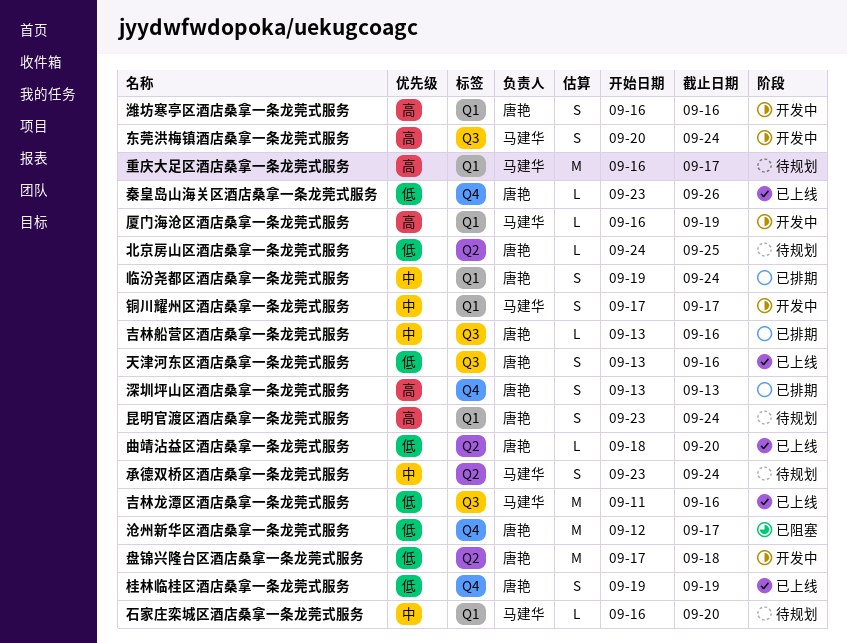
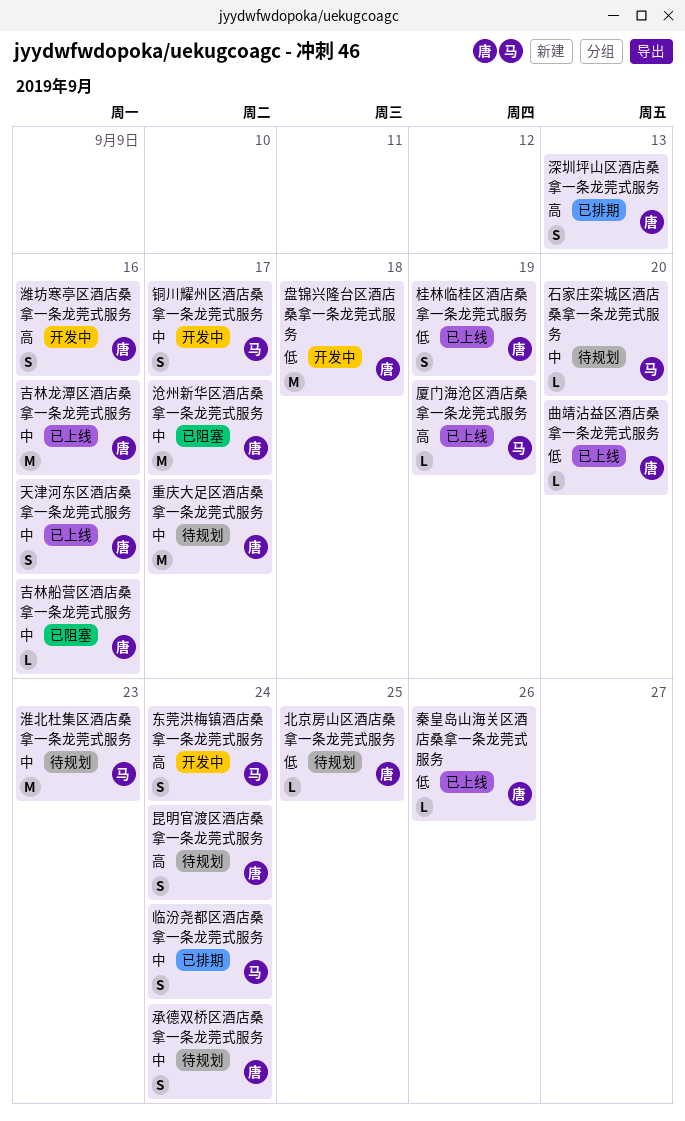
临汾尧都区酒店桑拿一条龙莞式服务, owner: 唐艳 -> 马建华
厦门海沧区酒店桑拿一条龙莞式服务, status: 开发中 -> 已上线
吉林船营区酒店桑拿一条龙莞式服务, status: 已排期 -> 已阻塞
吉林龙潭区酒店桑拿一条龙莞式服务, owner: 马建华 -> 唐艳
吉林龙潭区酒店桑拿一条龙莞式服务, priority: 低 -> 中
天津河东区酒店桑拿一条龙莞式服务, priority: 低 -> 中
承德双桥区酒店桑拿一条龙莞式服务, owner: 马建华 -> 唐艳
沧州新华区酒店桑拿一条龙莞式服务, priority: 低 -> 中
淮北杜集区酒店桑拿一条龙莞式服务: none -> present
重庆大足区酒店桑拿一条龙莞式服务, owner: 马建华 -> 唐艳
重庆大足区酒店桑拿一条龙莞式服务, priority: 高 -> 中

